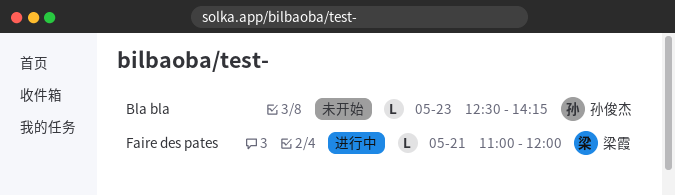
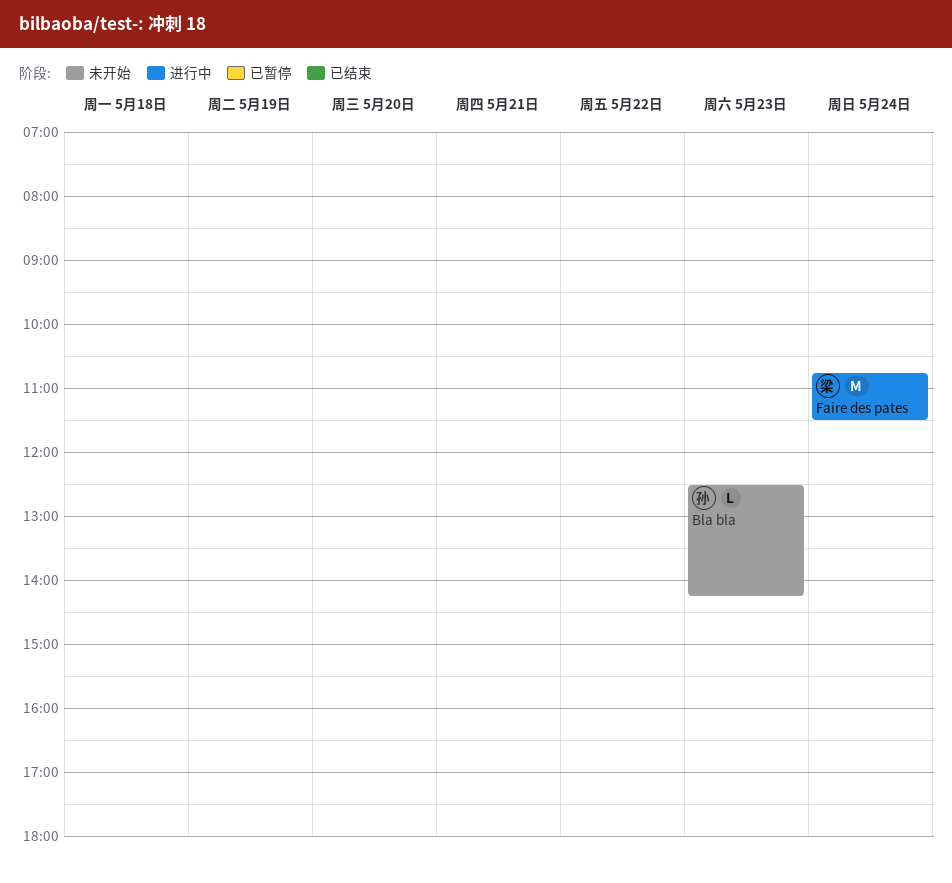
Faire des pates, estimate: L -> M
Faire des pates, day: May 21 -> May 24
Faire des pates, begins: 11:00 -> 10:45
Faire des pates, ends: 12:00 -> 11:30

